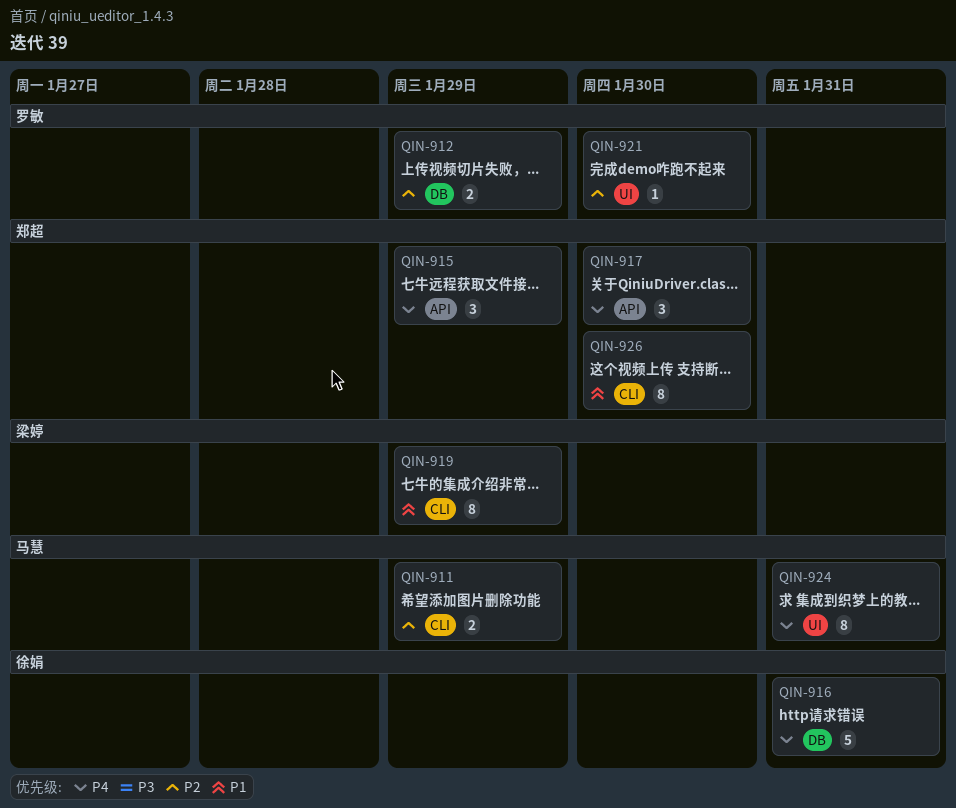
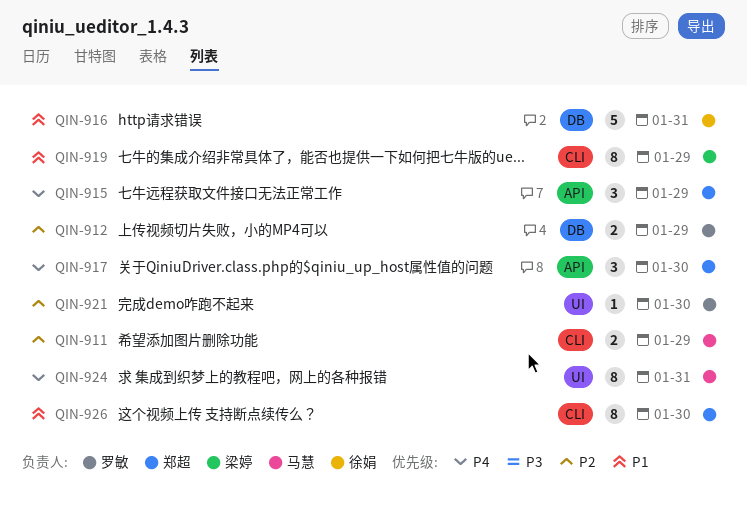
QIN-916, priority: P4 -> P1

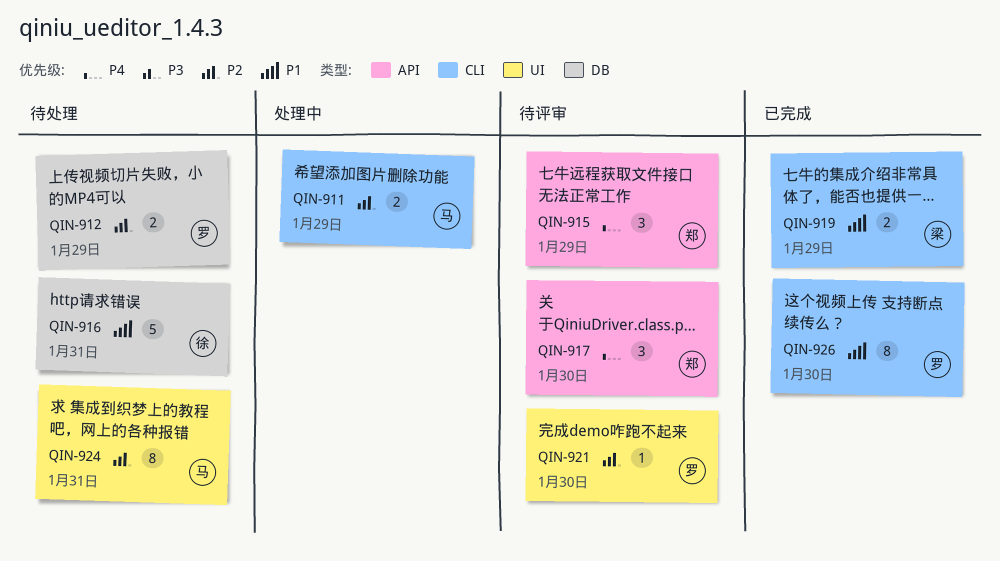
QIN-919, estimate: 8 -> 2
QIN-924, priority: P4 -> P2
QIN-926, owner: 郑超 -> 罗敏

